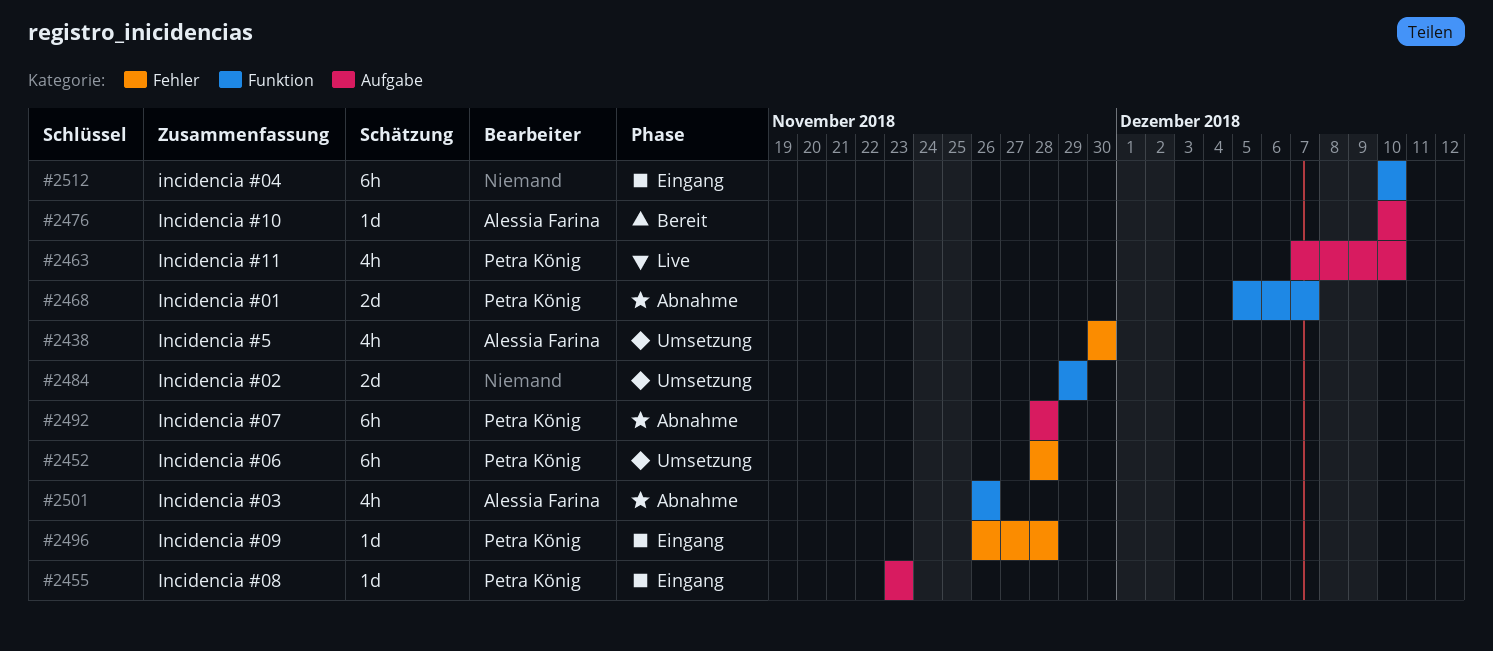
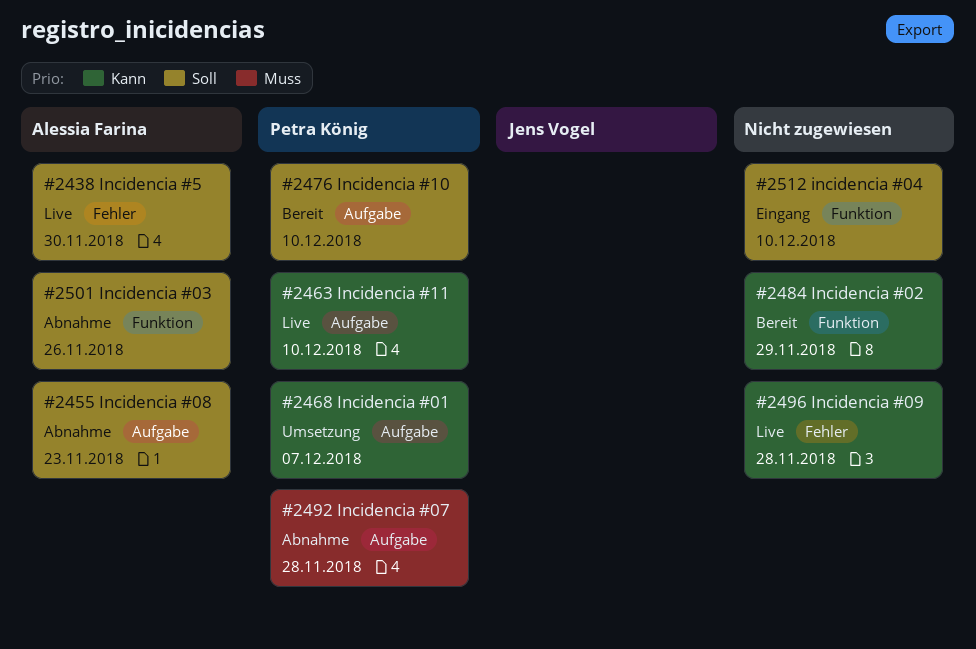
#2438, status: Umsetzung -> Live
#2452: present -> none
#2455, status: Eingang -> Abnahme
#2455, owner: Petra König -> Alessia Farina
#2468, status: Abnahme -> Umsetzung
#2468, label: Funktion -> Aufgabe
#2476, owner: Alessia Farina -> Petra König
#2484, status: Umsetzung -> Bereit
#2496, status: Eingang -> Live
#2496, owner: Petra König -> none

